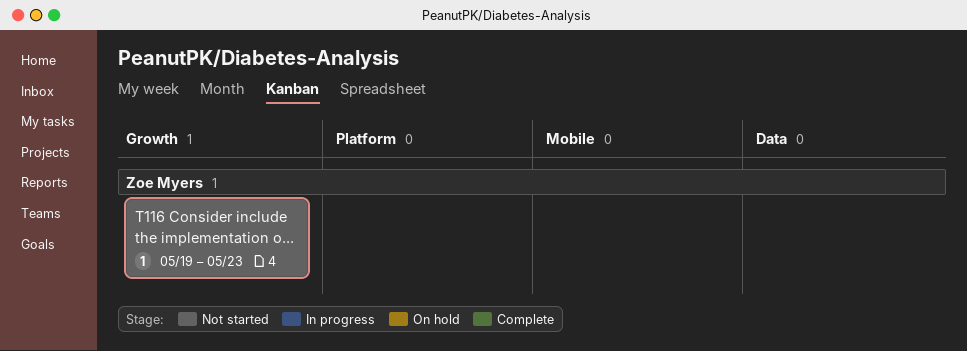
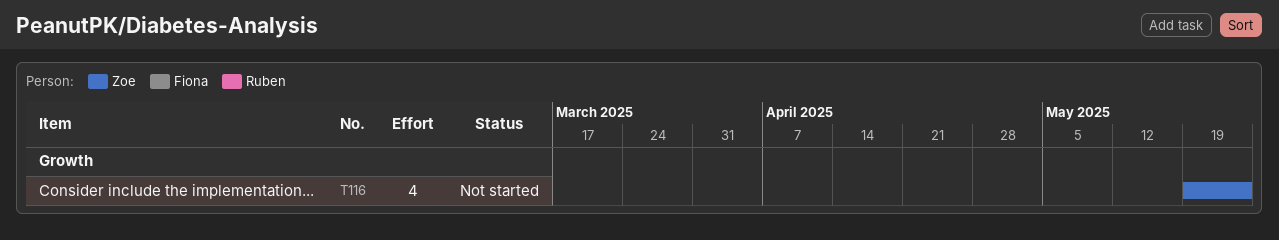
T116, estimate: 1 -> 4

